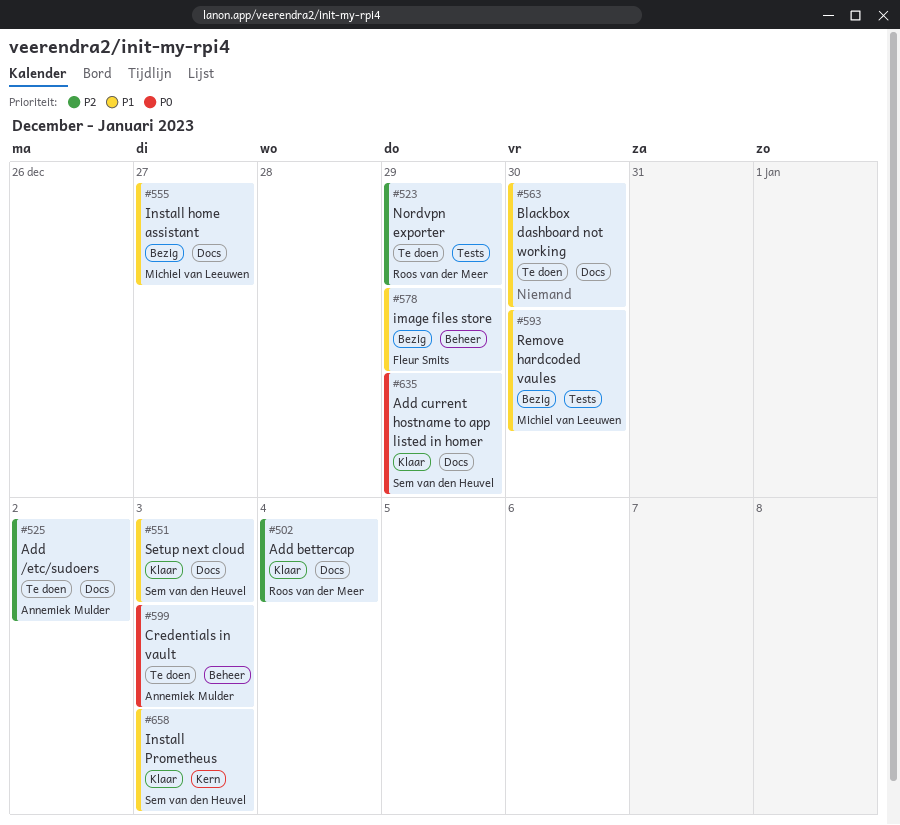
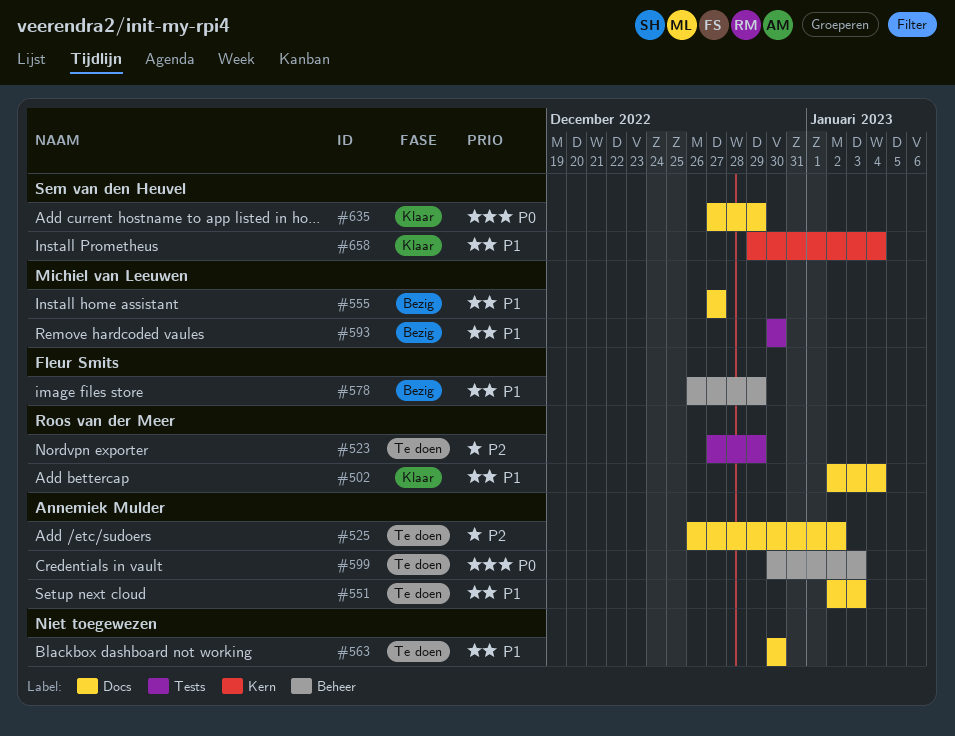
#502, priority: P2 -> P1
#551, status: Klaar -> Te doen
#551, owner: Sem van den Heuvel -> Annemiek Mulder
#658, due: Jan 3 -> Jan 4

